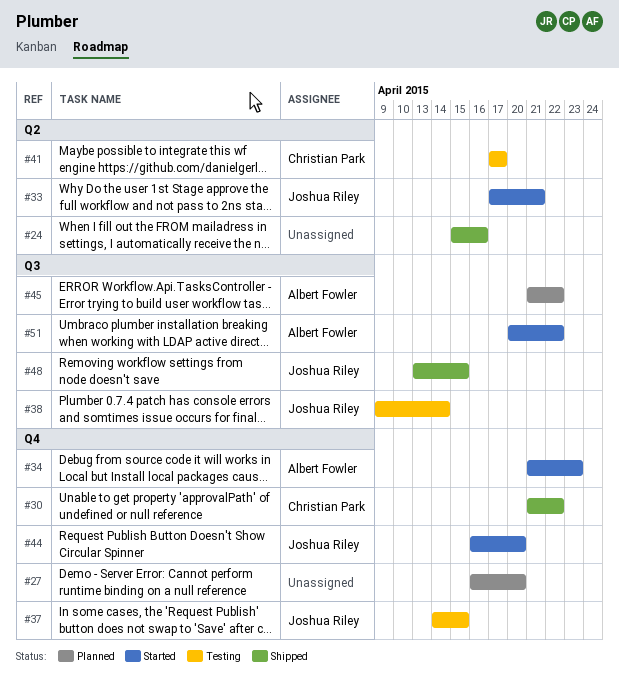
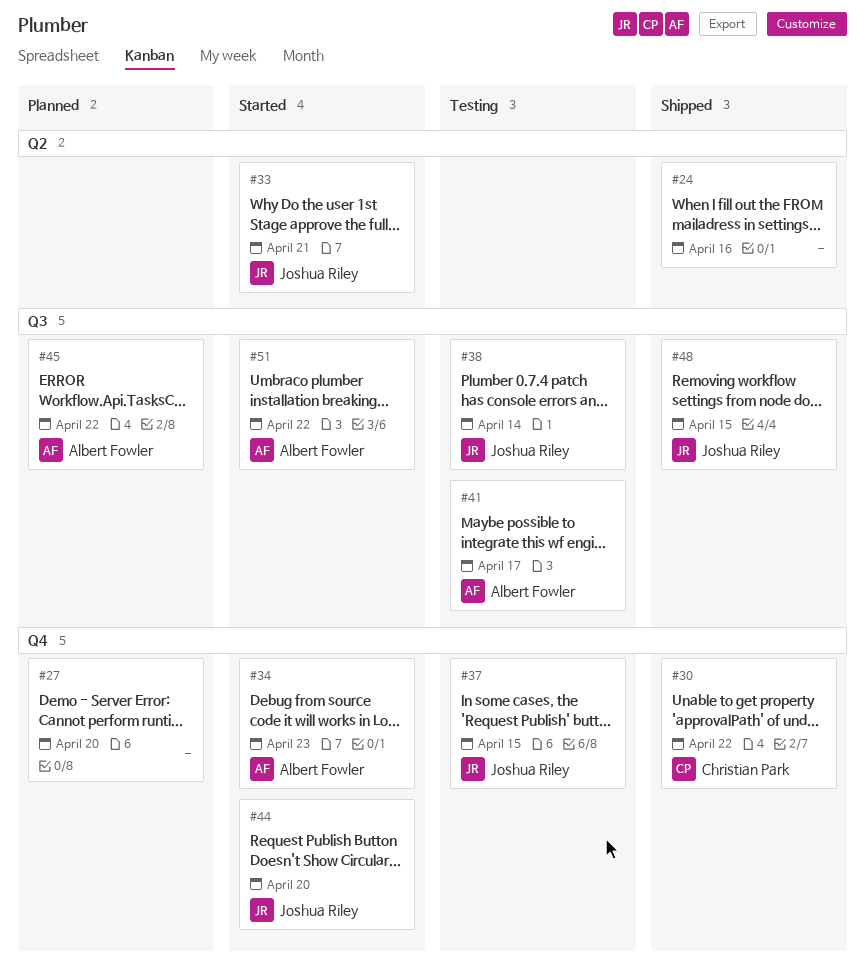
#41, owner: Christian Park -> Albert Fowler
#41, label: Q2 -> Q3

